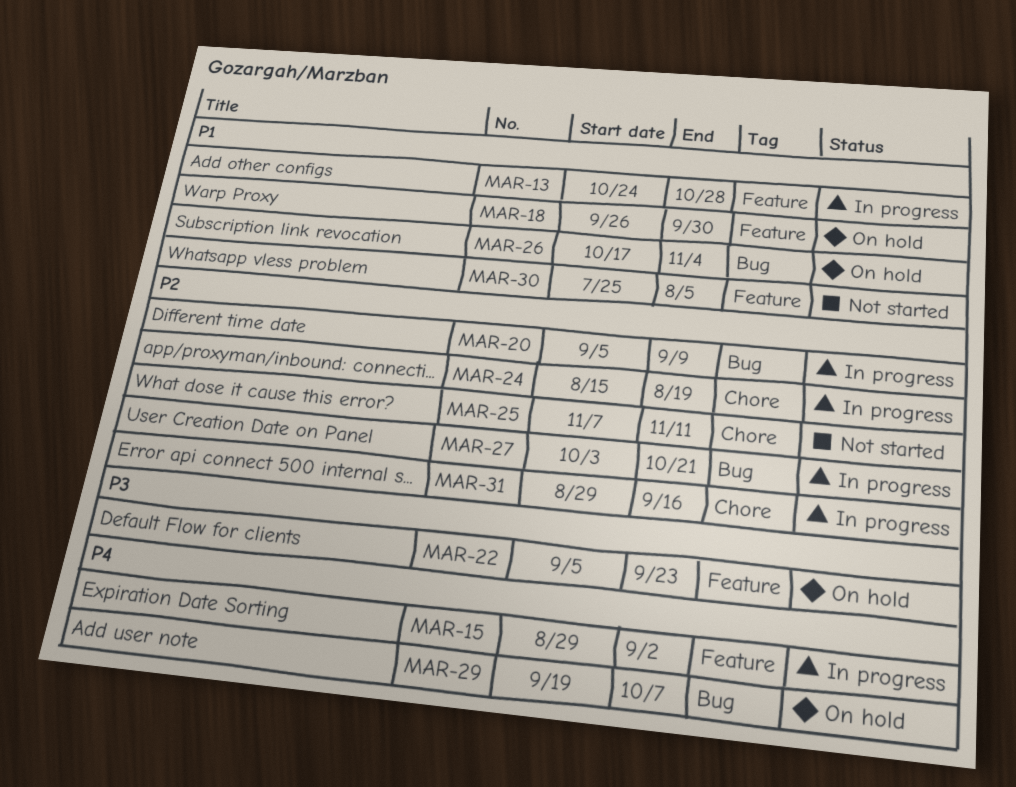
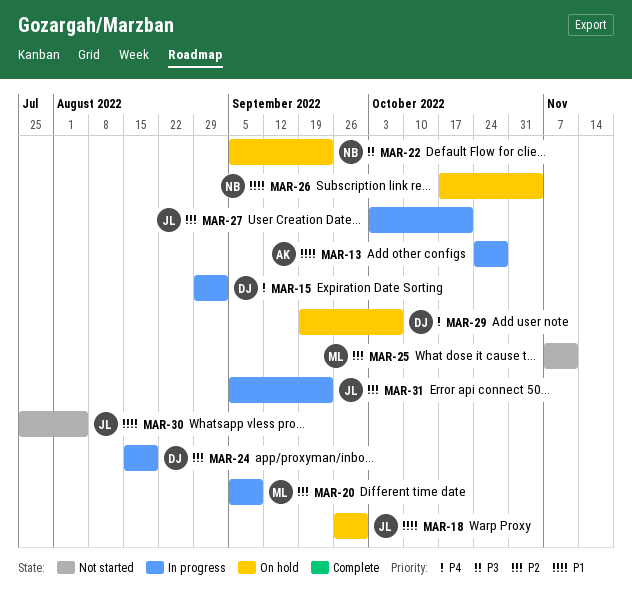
MAR-31, start: Aug 29 -> Sep 5
MAR-31, due: Sep 16 -> Sep 23

